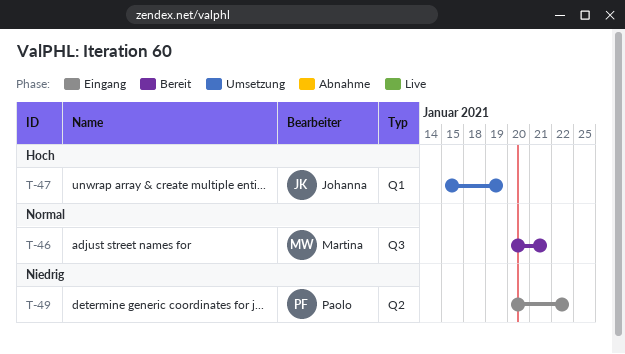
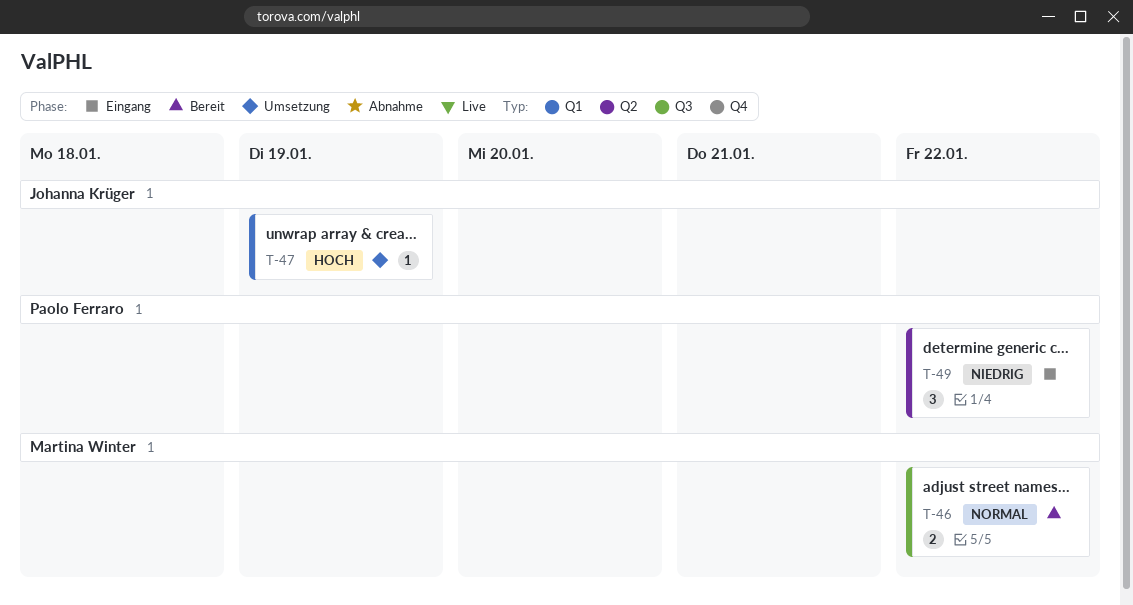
T-46, due: Jan 21 -> Jan 22

